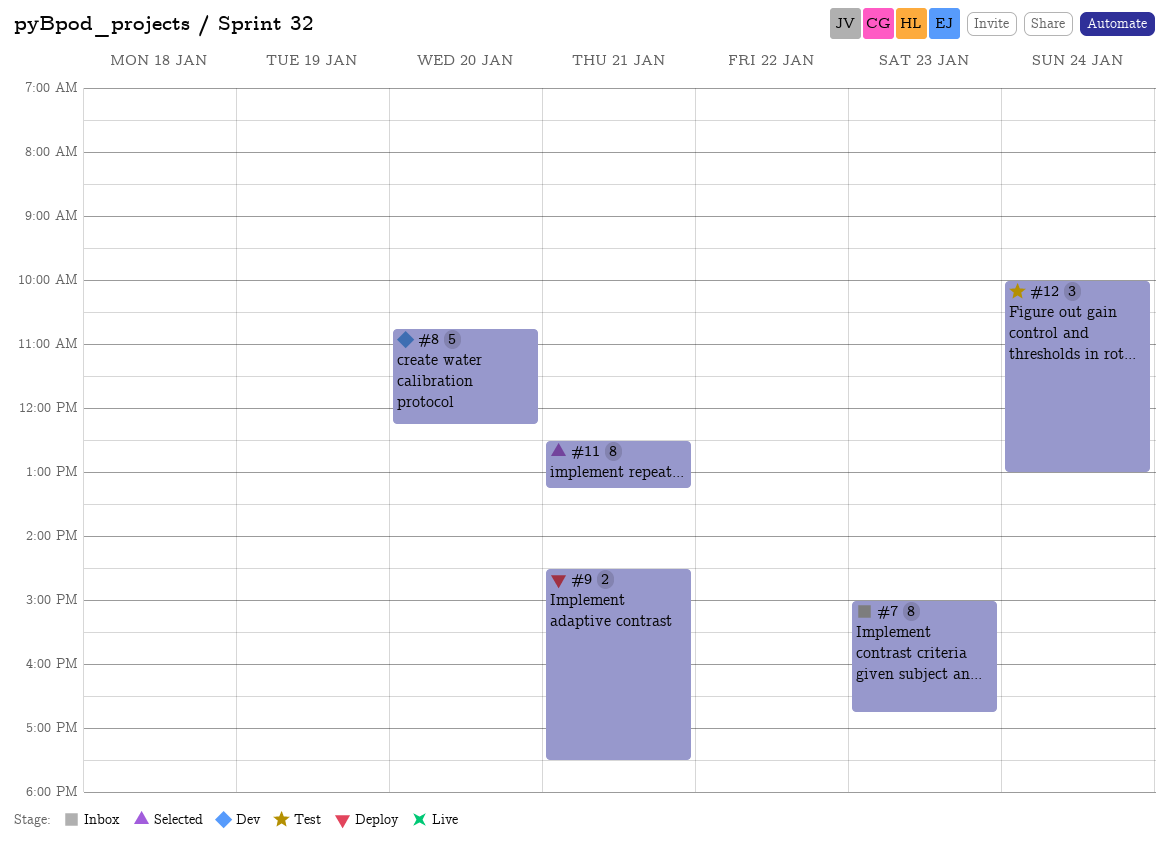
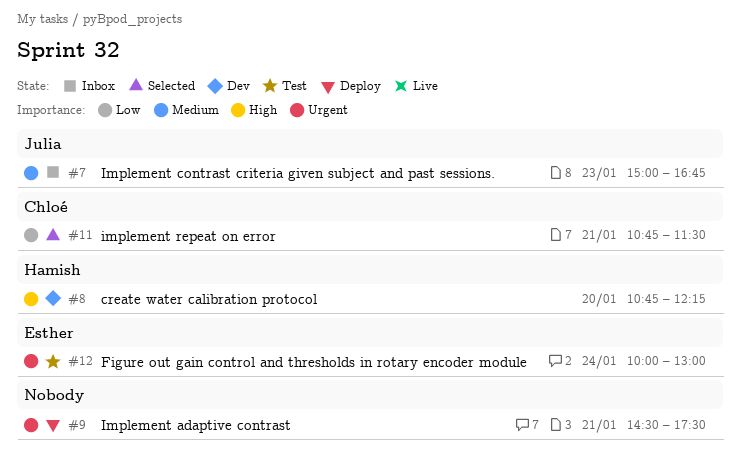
#11, begins: 12:30 -> 10:45
#11, ends: 13:15 -> 11:30

